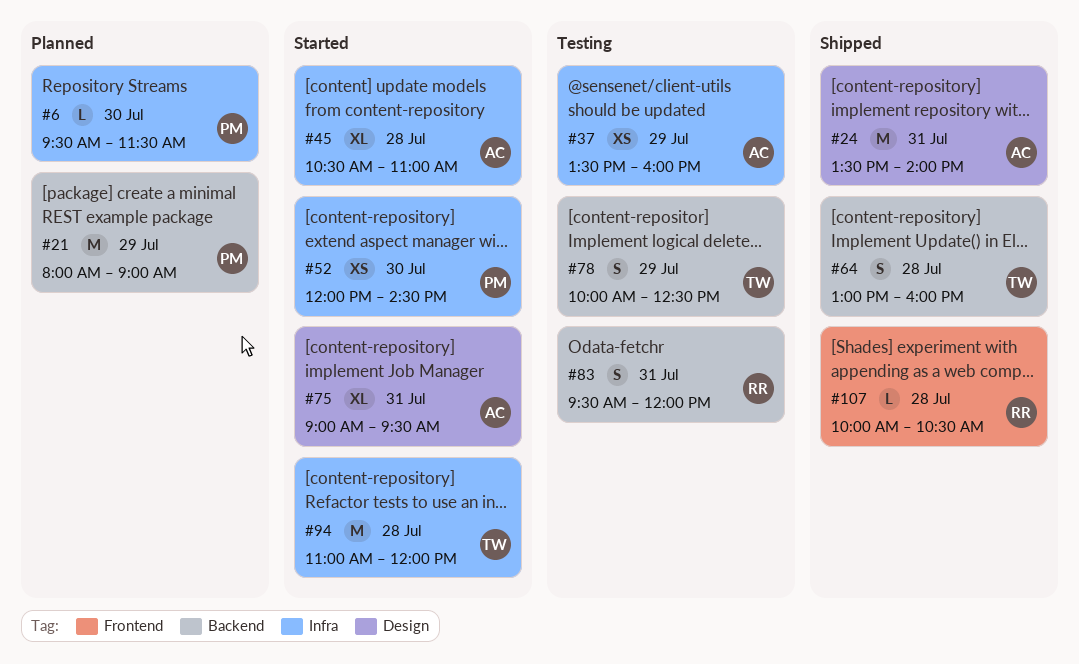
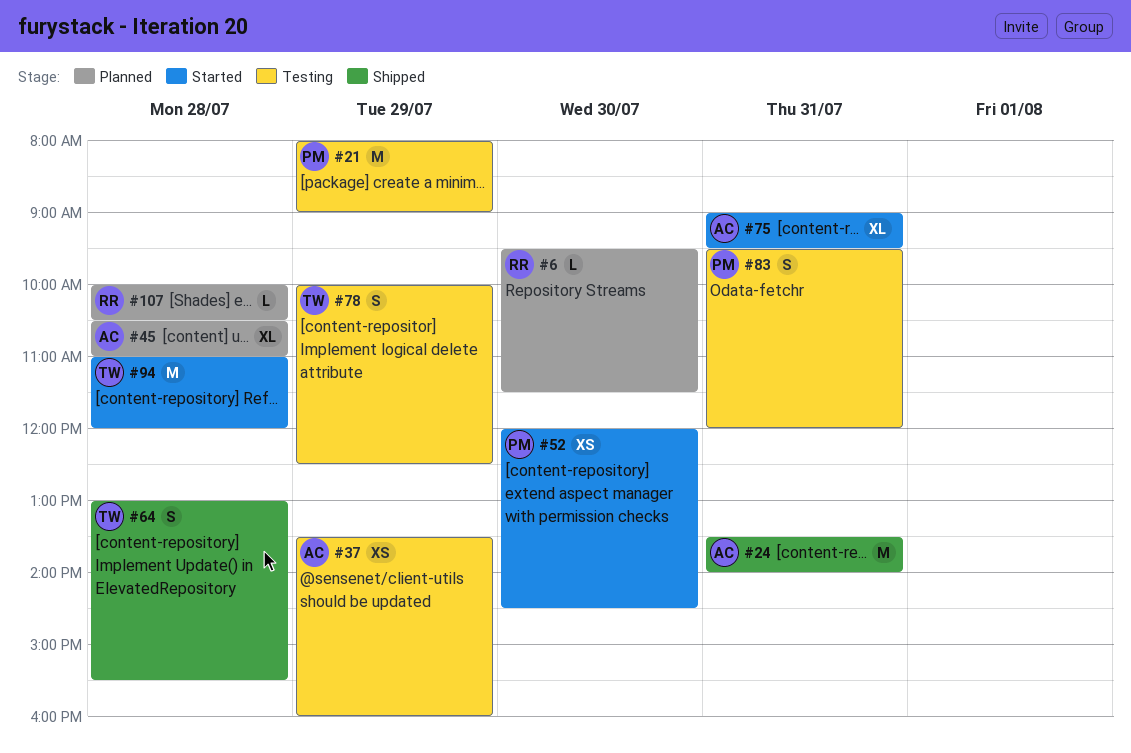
#6, owner: PM -> RR
#21, status: Planned -> Testing
#45, status: Started -> Planned
#64, ends: 16:00 -> 15:30
#83, owner: RR -> PM
#107, status: Shipped -> Planned

